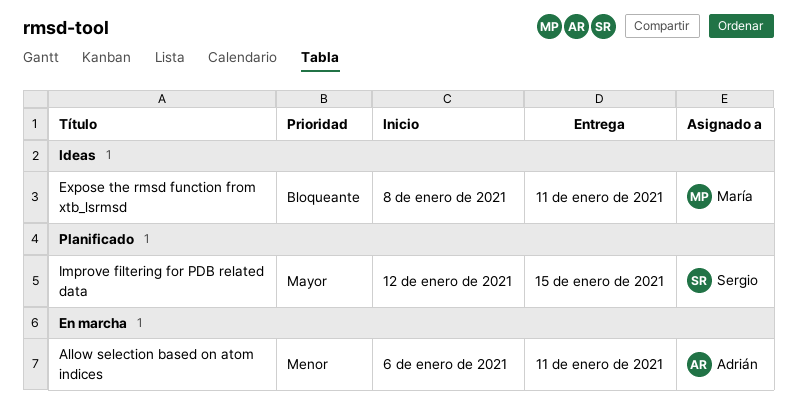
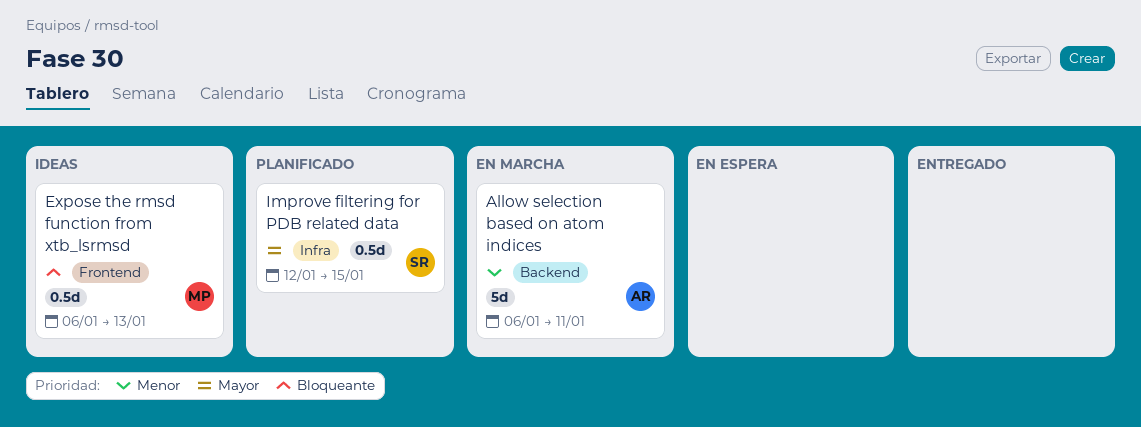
Expose the rmsd function from xtb_lsrmsd, start: Jan 8 -> Jan 6
Expose the rmsd function from xtb_lsrmsd, due: Jan 11 -> Jan 13

